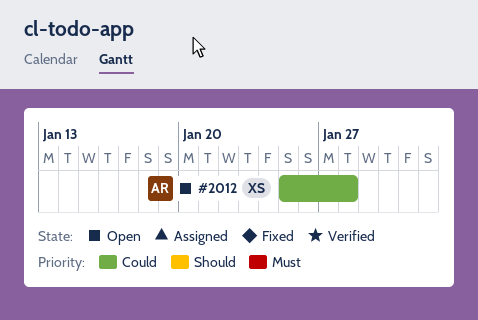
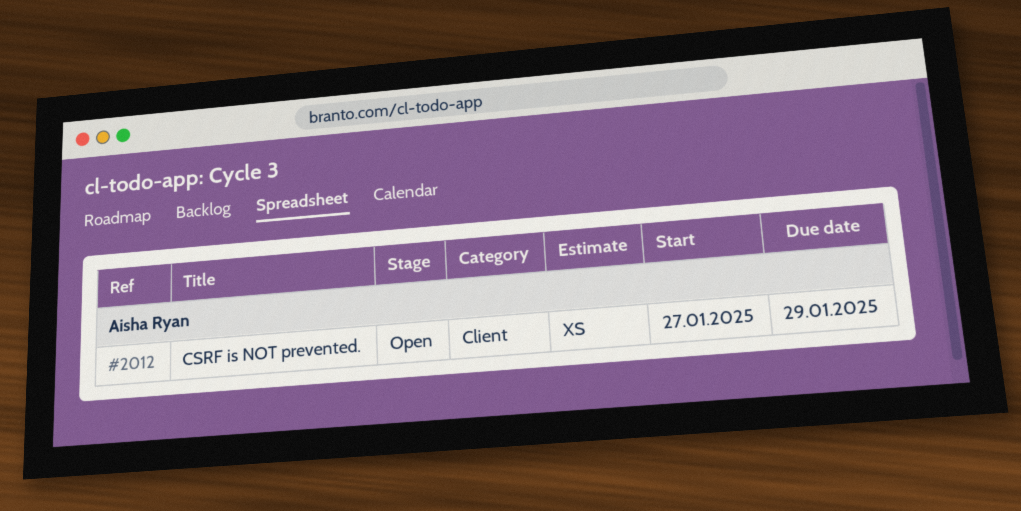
#2012, start: Jan 25 -> Jan 27
#2012, due: Jan 28 -> Jan 29

